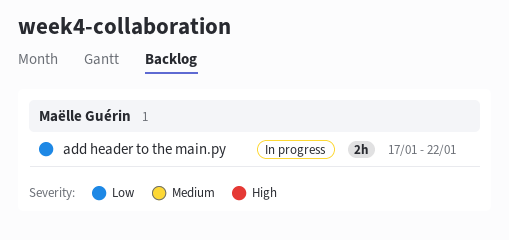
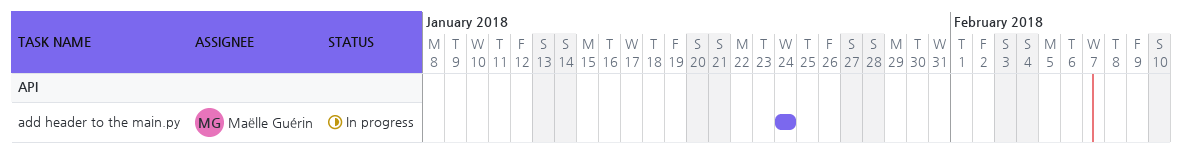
add header to the main.py, start: Jan 17 -> Jan 24
add header to the main.py, due: Jan 22 -> Jan 24

